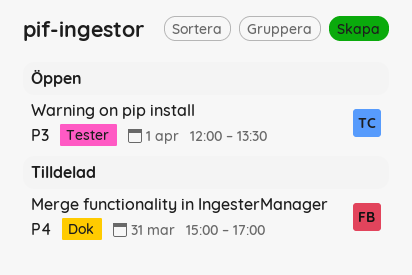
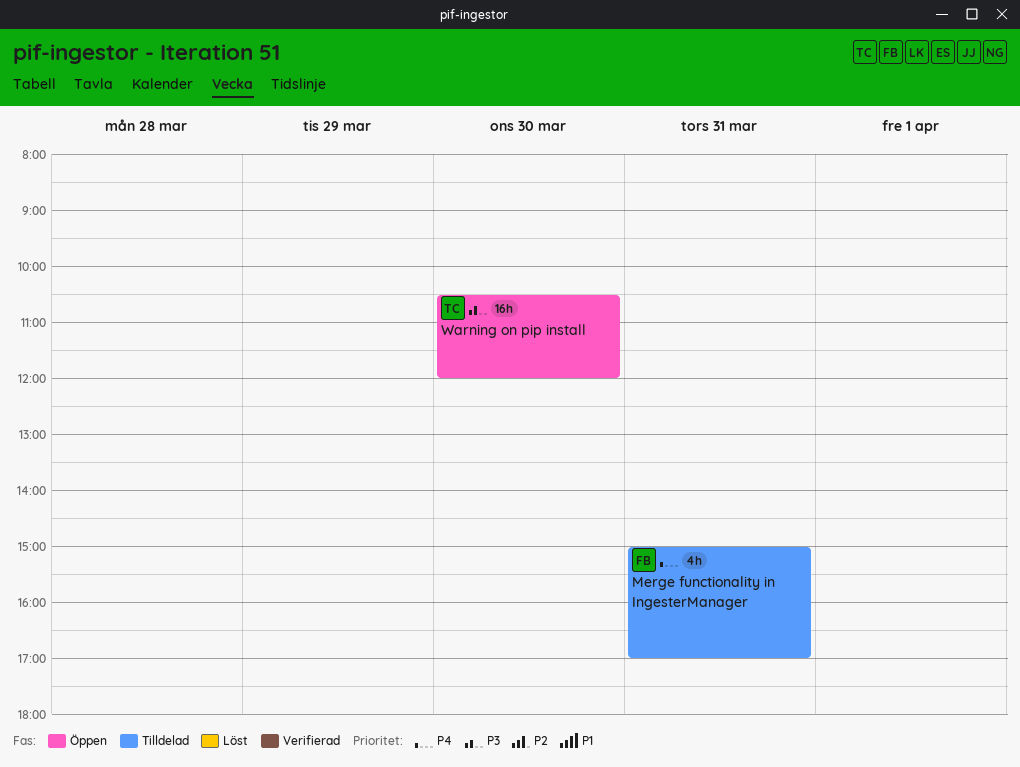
Warning on pip install, day: Apr 1 -> Mar 30
Warning on pip install, begins: 12:00 -> 10:30
Warning on pip install, ends: 13:30 -> 12:00

